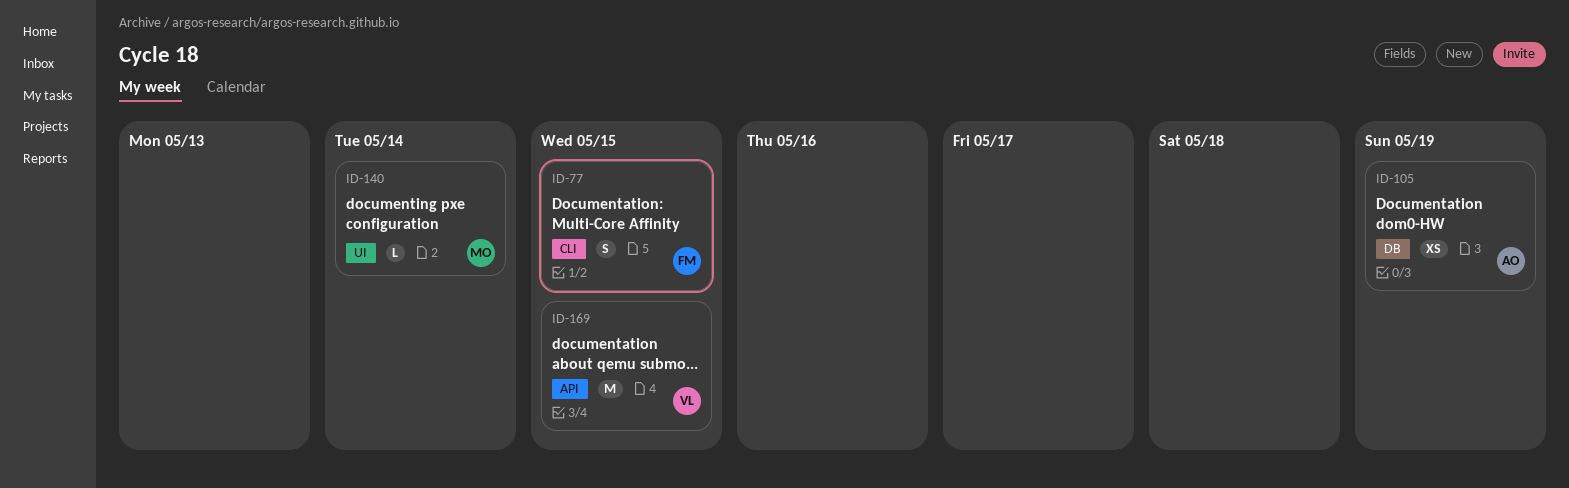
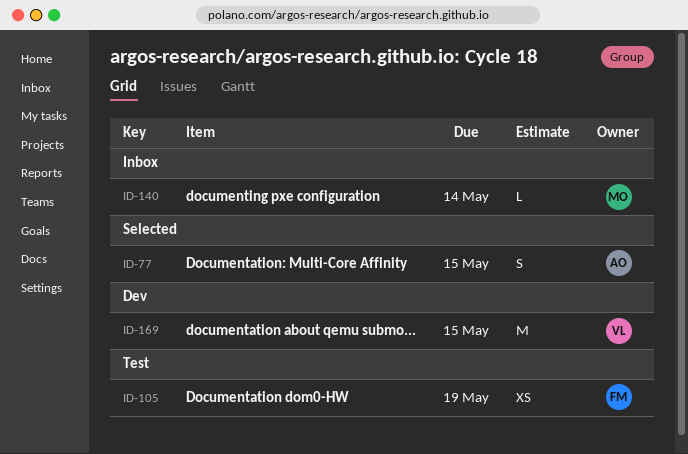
ID-77, owner: FM -> AO
ID-105, owner: AO -> FM

